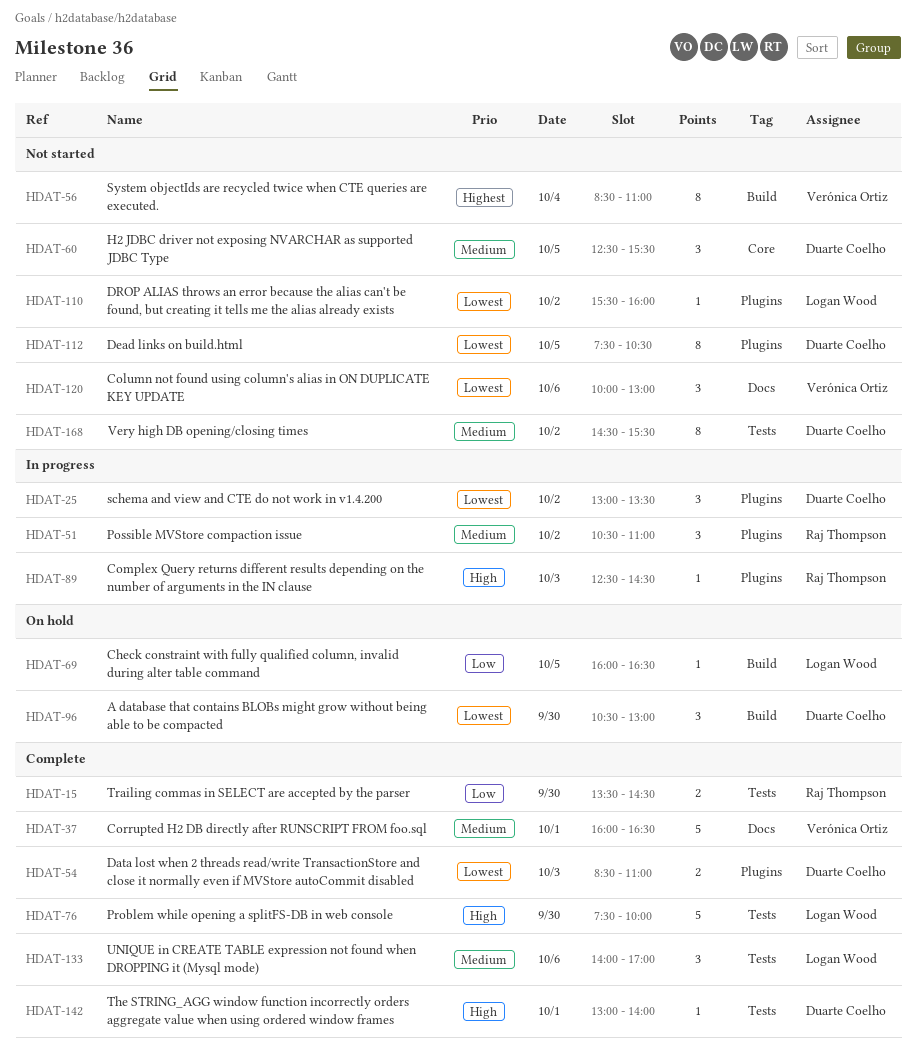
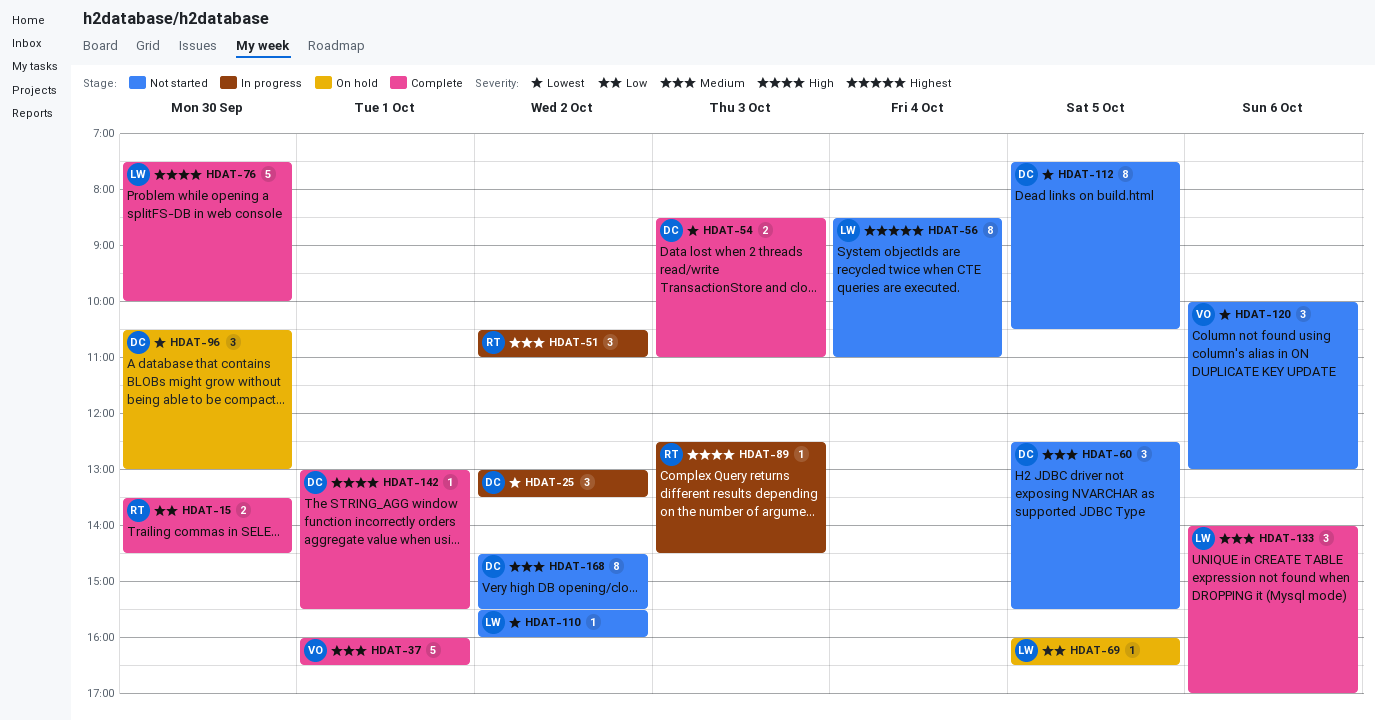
HDAT-56, owner: Verónica Ortiz -> Logan Wood
HDAT-142, ends: 14:00 -> 15:30

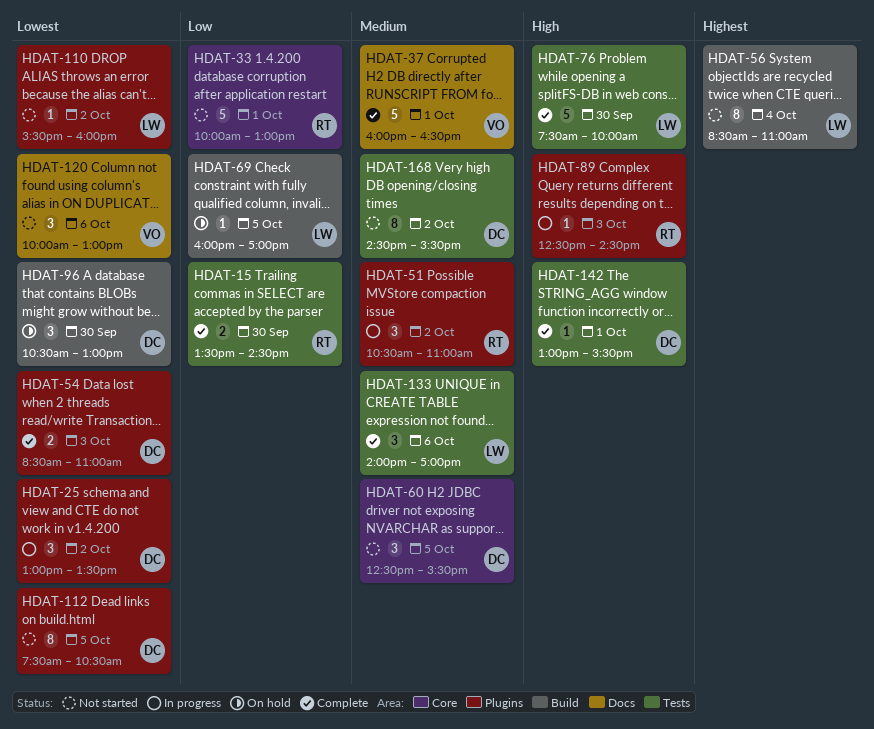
HDAT-33: none -> present
HDAT-69, ends: 16:30 -> 17:00

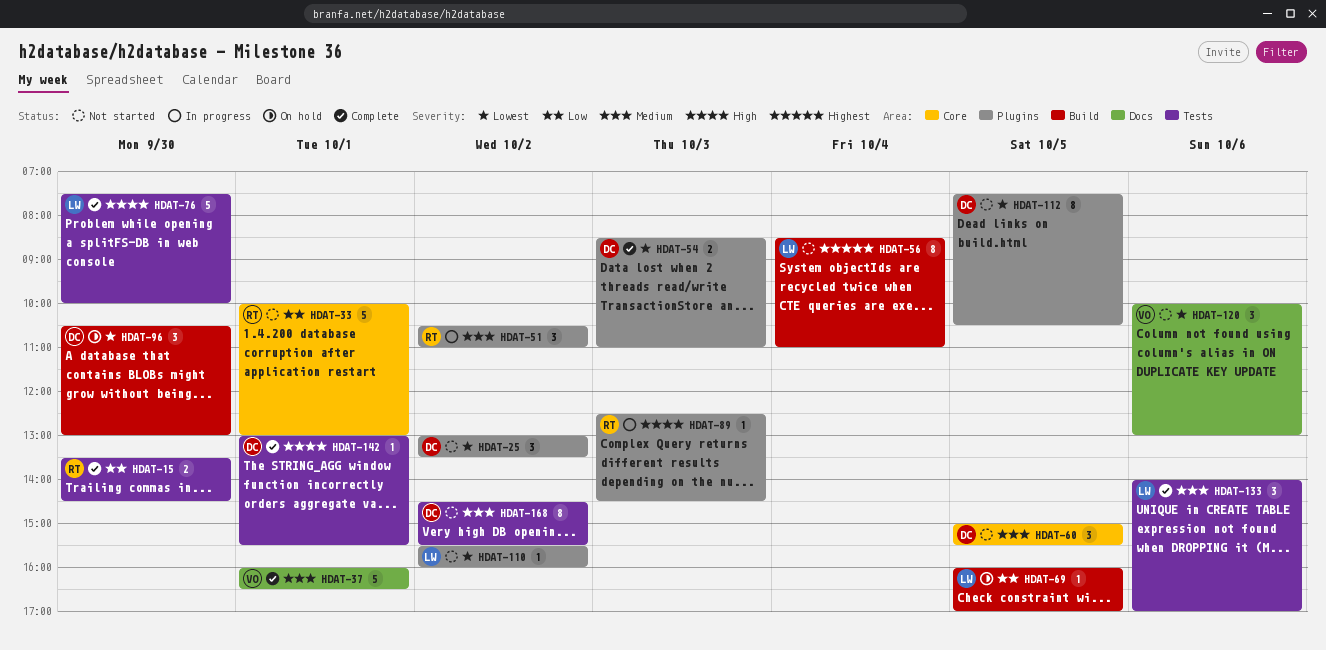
HDAT-25, status: In progress -> Not started
HDAT-60, begins: 12:30 -> 15:00

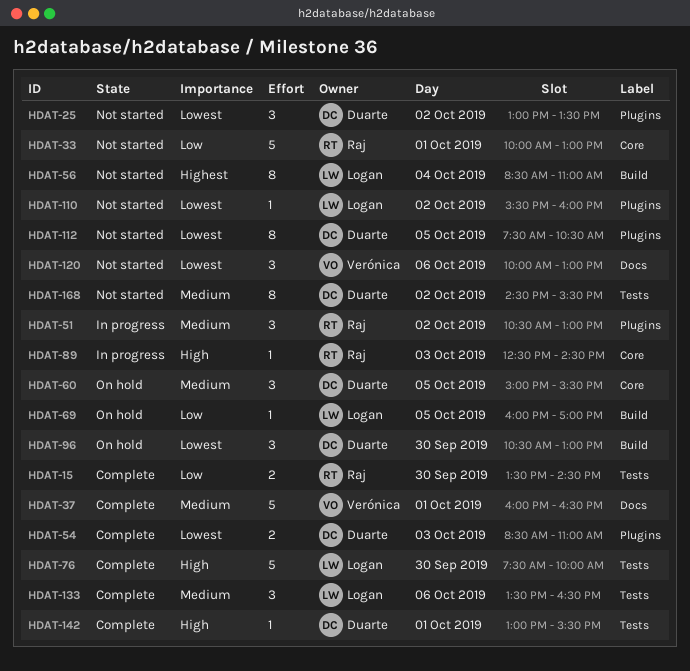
HDAT-51, ends: 11:00 -> 13:00
HDAT-60, status: Not started -> On hold
HDAT-89, label: Plugins -> Core
HDAT-133, begins: 14:00 -> 13:30
HDAT-133, ends: 17:00 -> 16:30

